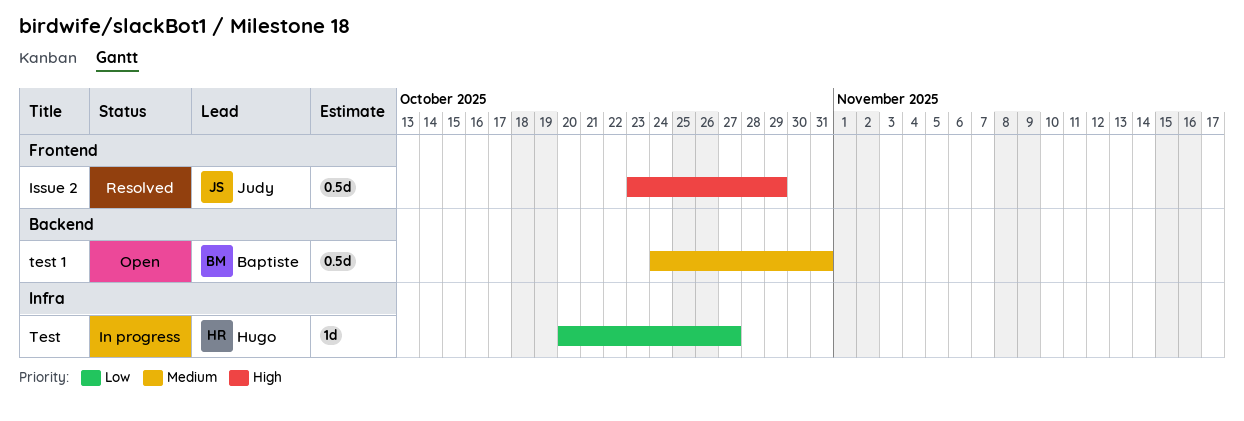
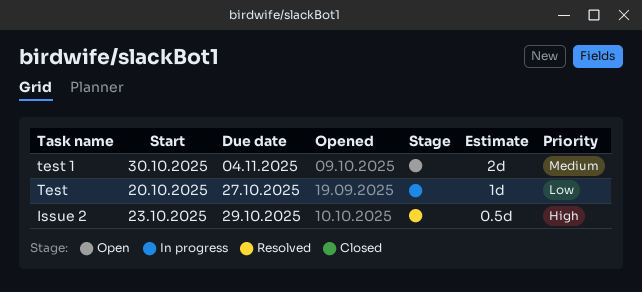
test 1, estimate: 0.5d -> 2d
test 1, start: Oct 24 -> Oct 30
test 1, due: Oct 31 -> Nov 4

